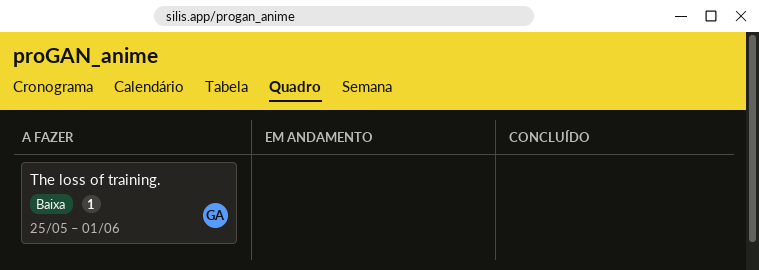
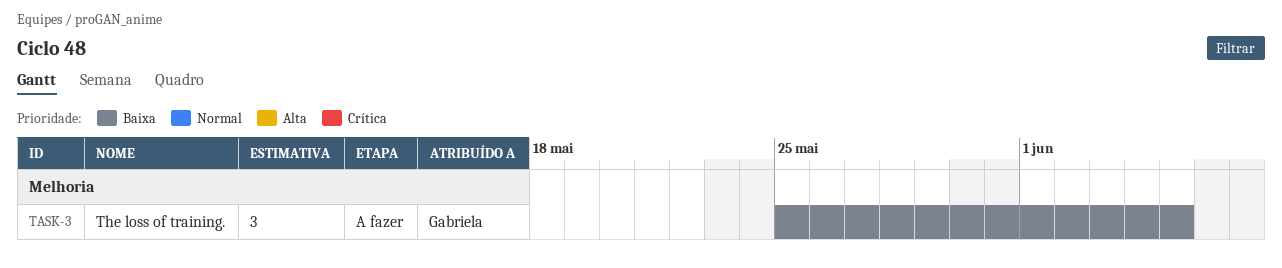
The loss of training., estimate: 1 -> 3
The loss of training., due: Jun 1 -> Jun 5

